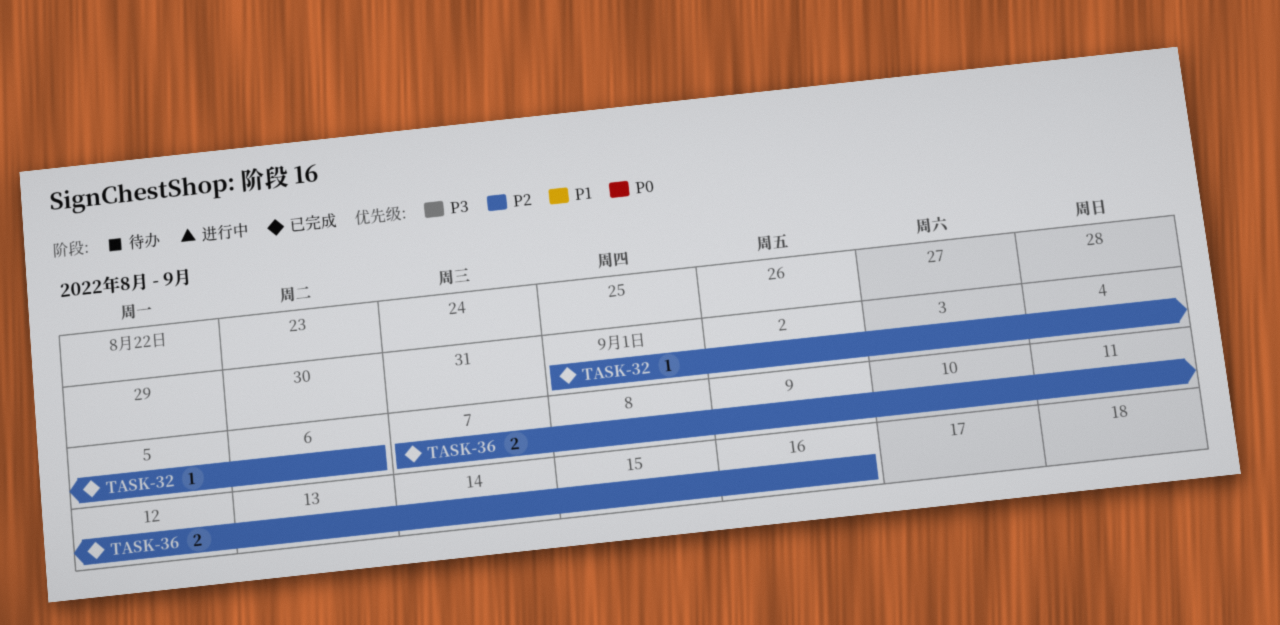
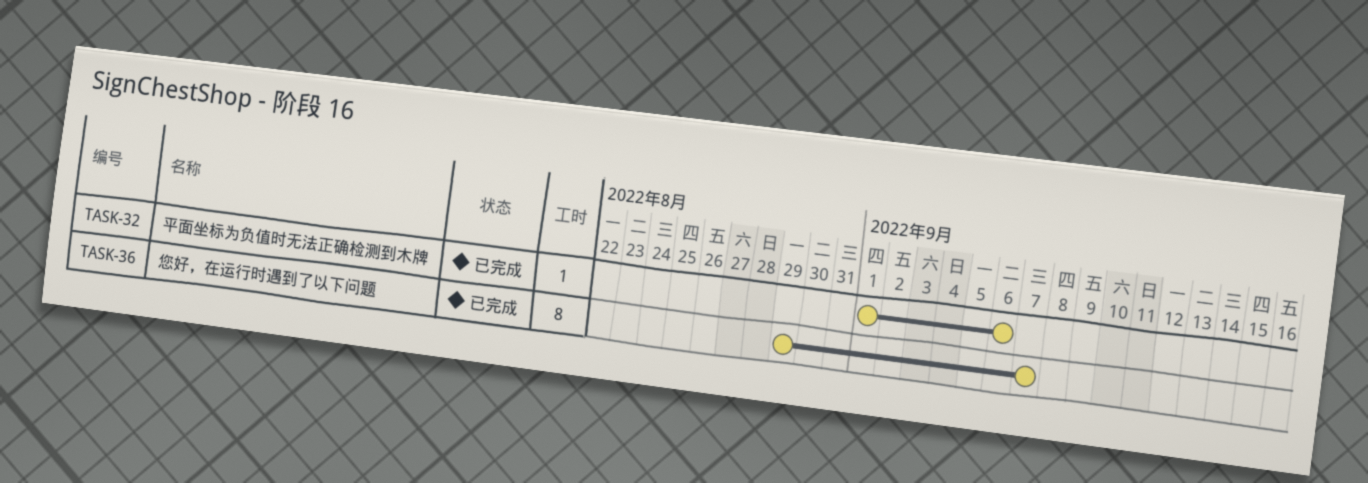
TASK-36, estimate: 2 -> 8
TASK-36, start: Sep 7 -> Aug 29
TASK-36, due: Sep 16 -> Sep 7

